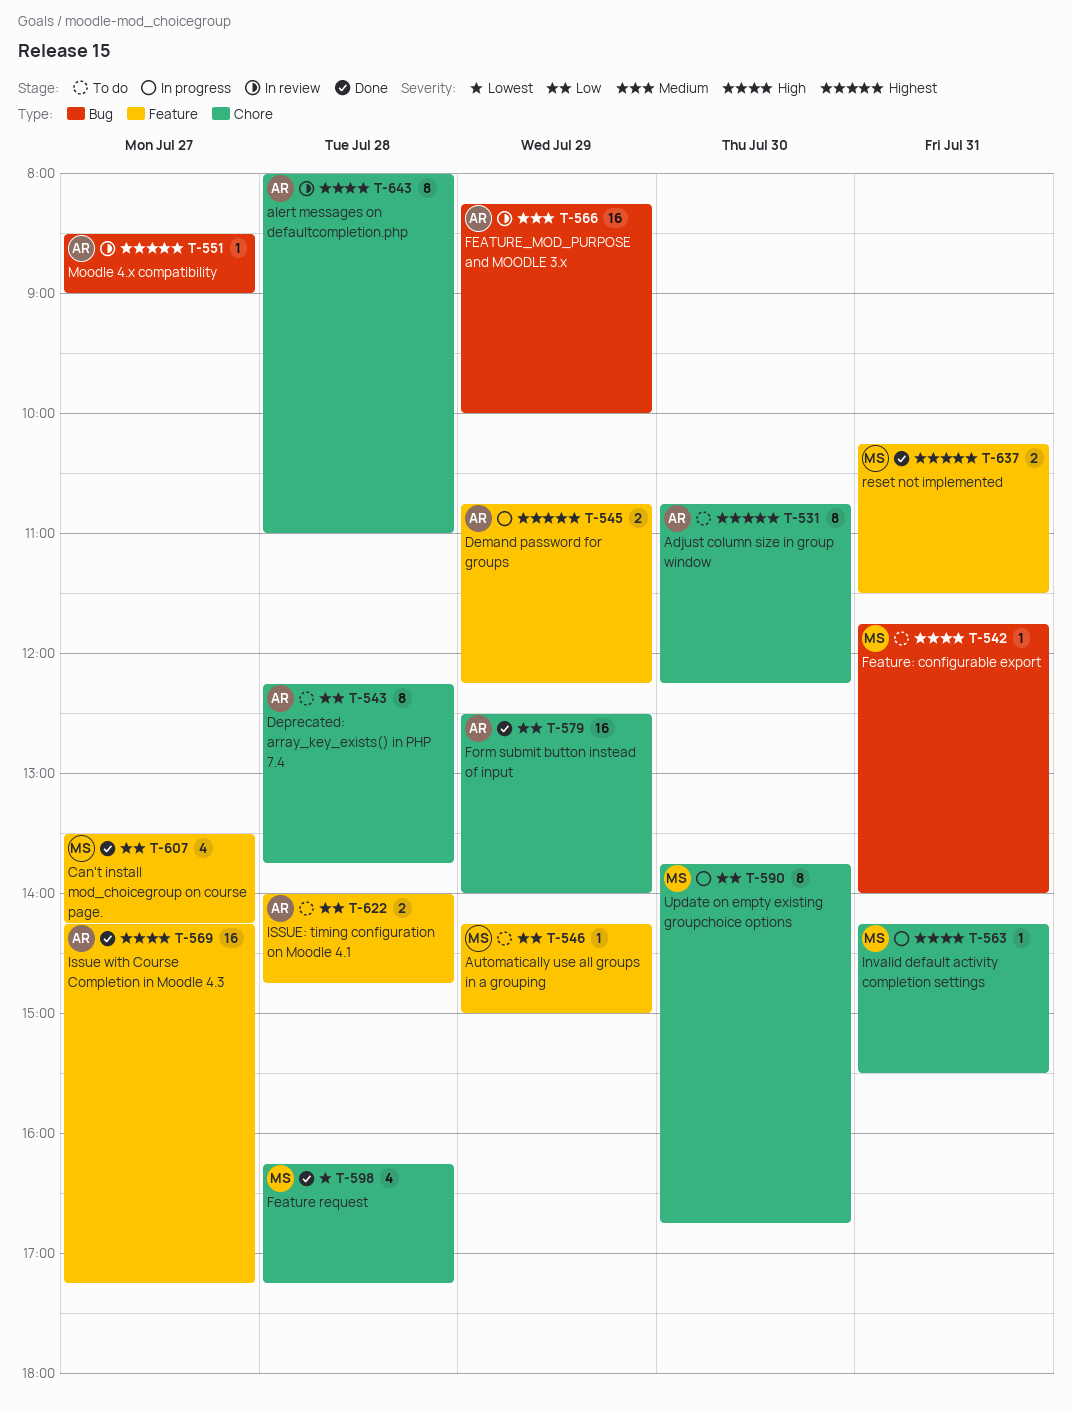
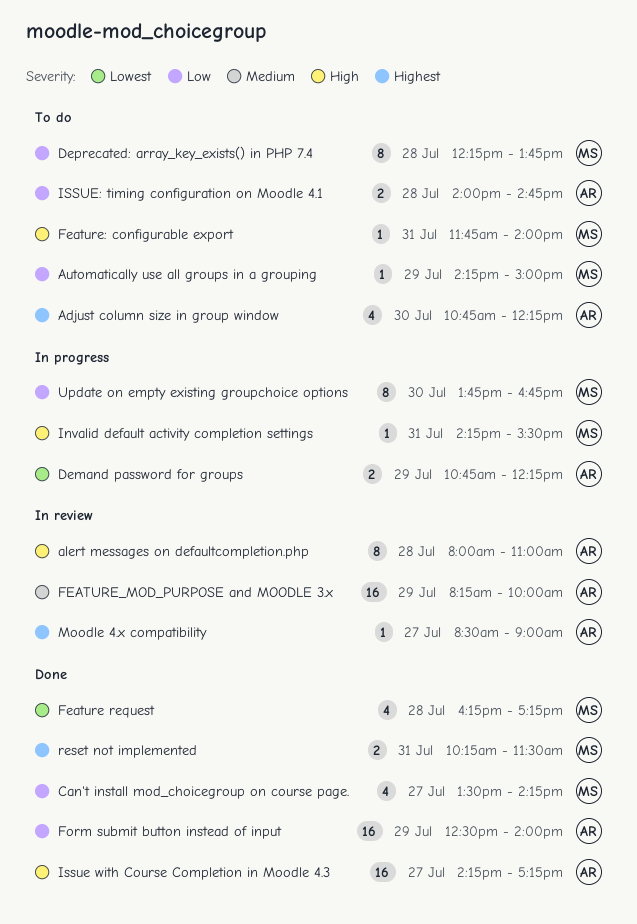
Adjust column size in group window, estimate: 8 -> 4
Demand password for groups, priority: Highest -> Lowest
Deprecated: array_key_exists() in PHP 7.4, owner: AR -> MS

